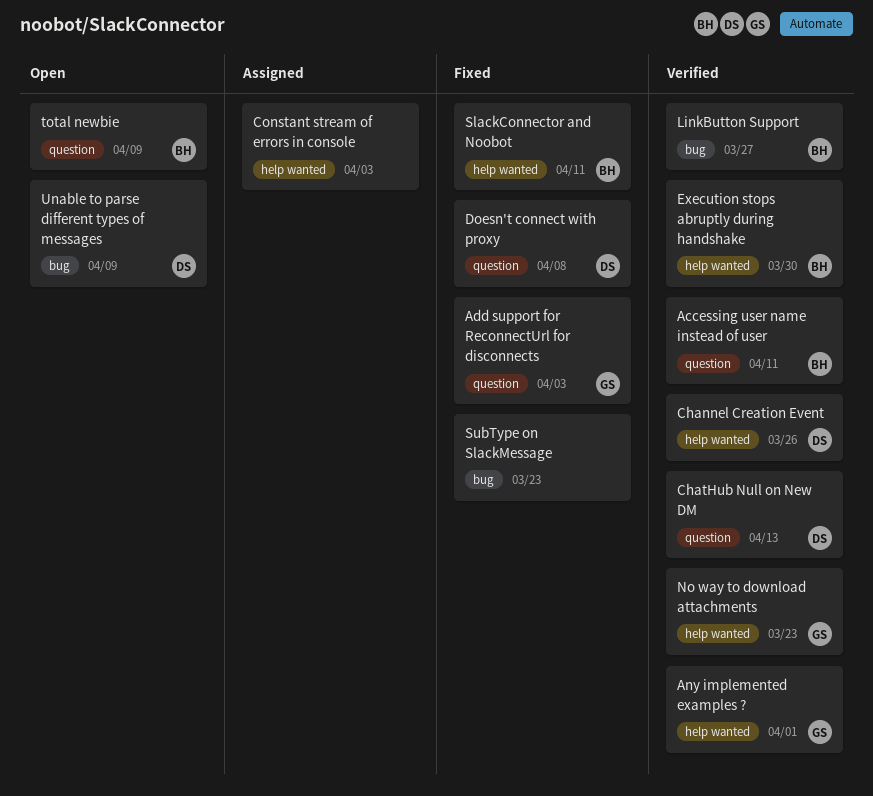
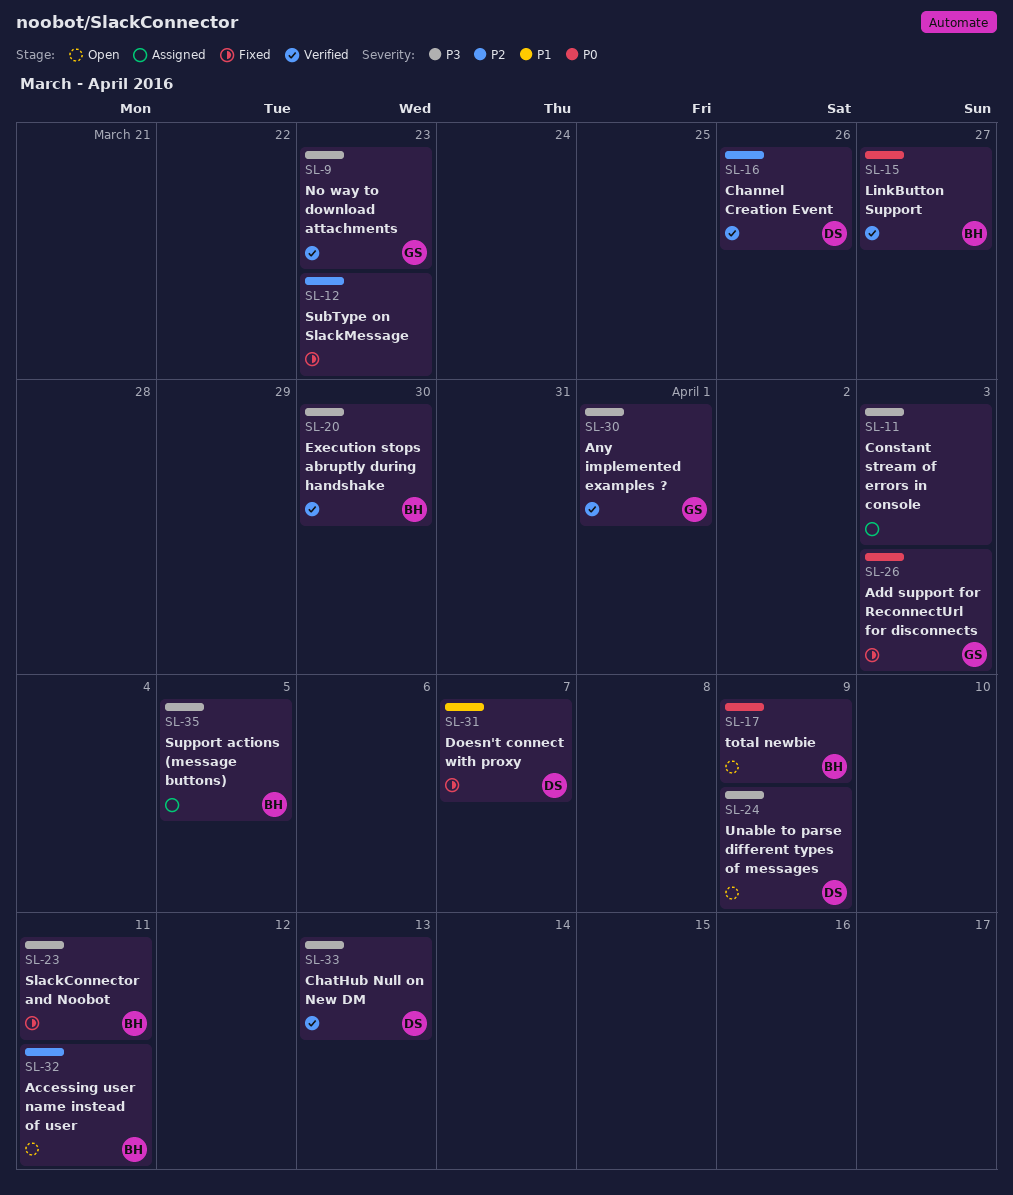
Accessing user name instead of user, status: Verified -> Open
Doesn't connect with proxy, due: Apr 8 -> Apr 7
Support actions (message buttons): none -> present

